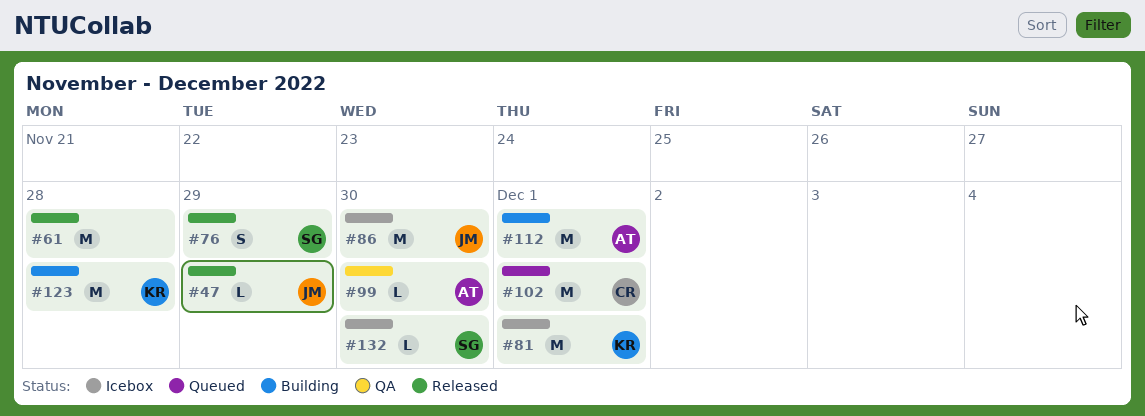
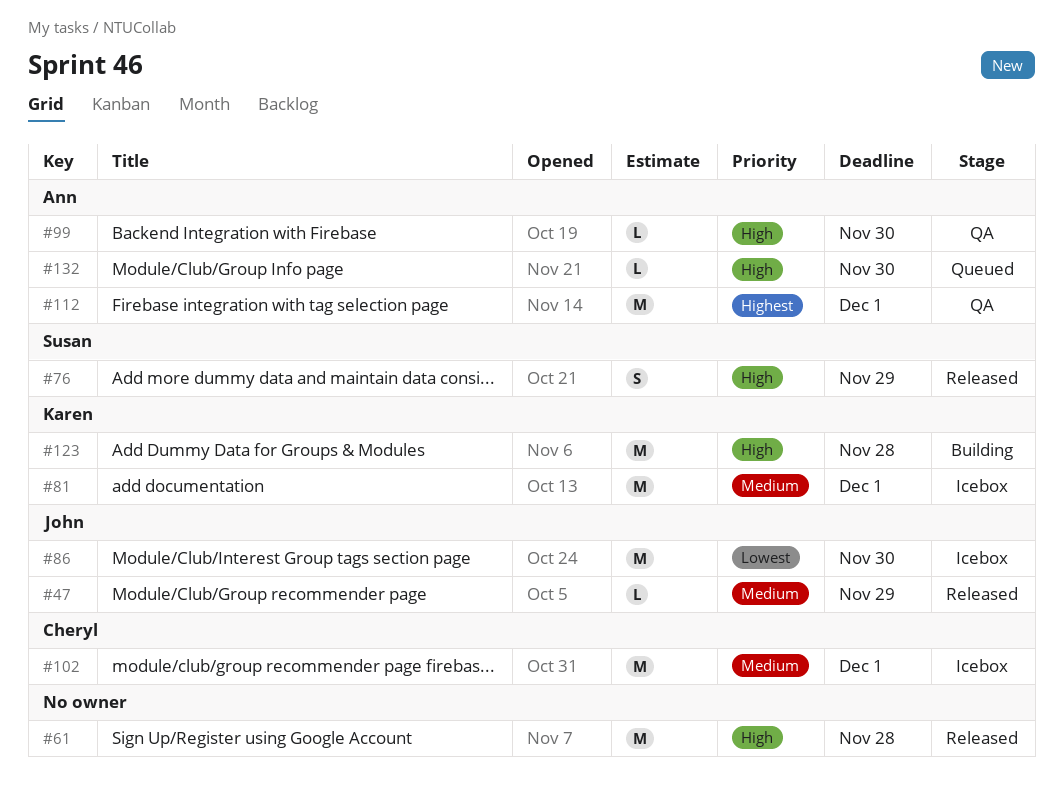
#102, status: Queued -> Icebox
#112, status: Building -> QA
#132, status: Icebox -> Queued
#132, owner: Susan -> Ann

